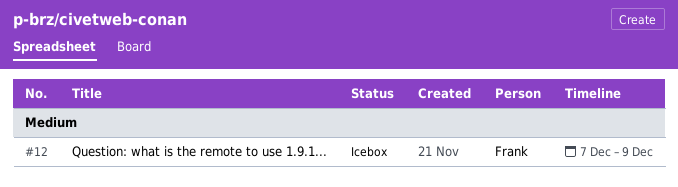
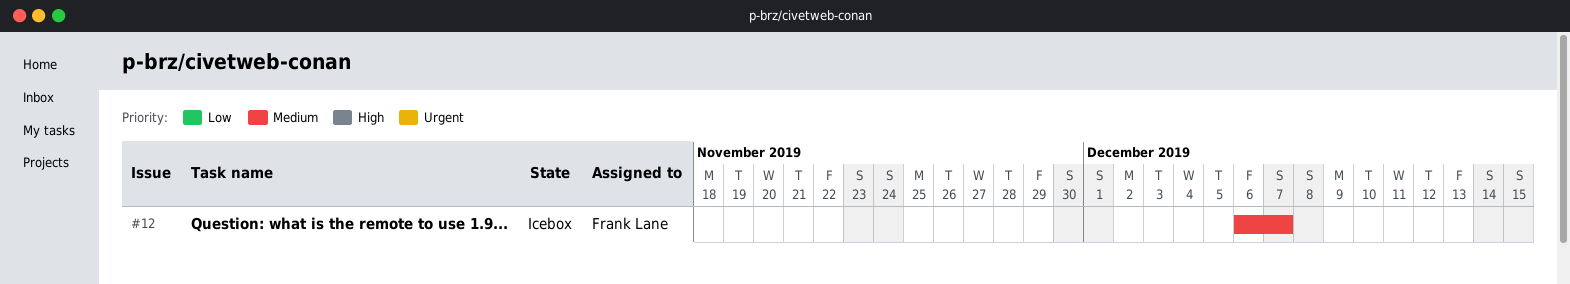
#12, start: Dec 7 -> Dec 6
#12, due: Dec 9 -> Dec 7

